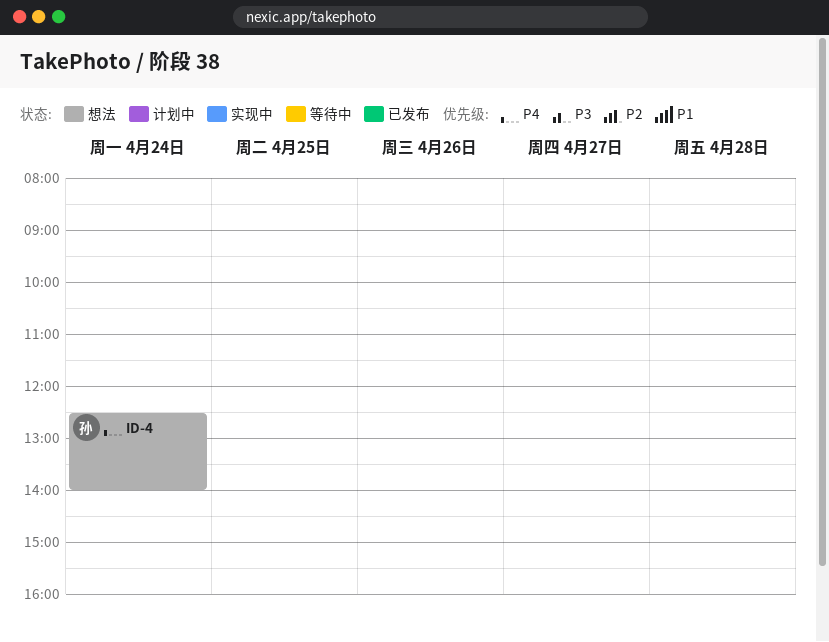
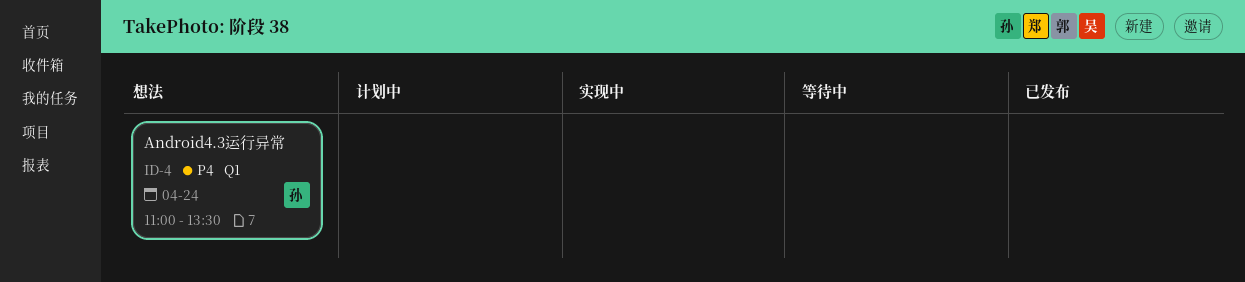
ID-4, begins: 12:30 -> 11:00
ID-4, ends: 14:00 -> 13:30

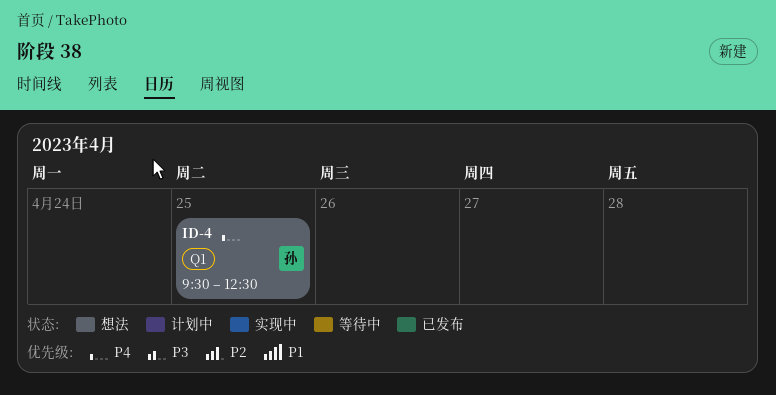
ID-4, day: Apr 24 -> Apr 25
ID-4, begins: 11:00 -> 09:30
ID-4, ends: 13:30 -> 12:30

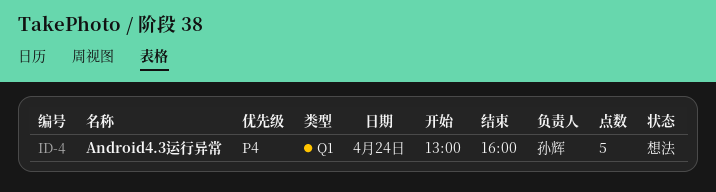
ID-4, day: Apr 25 -> Apr 24
ID-4, begins: 09:30 -> 13:00
ID-4, ends: 12:30 -> 16:00

